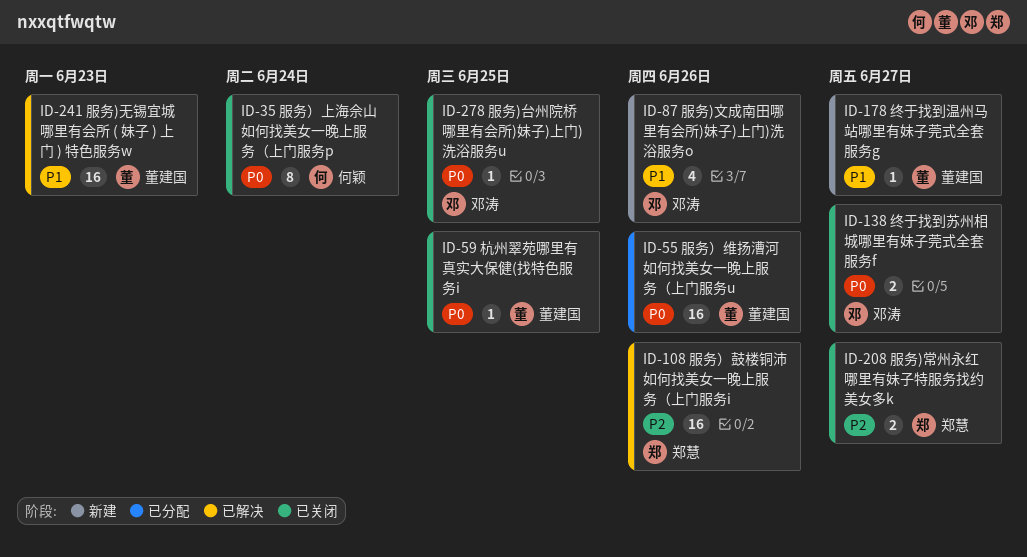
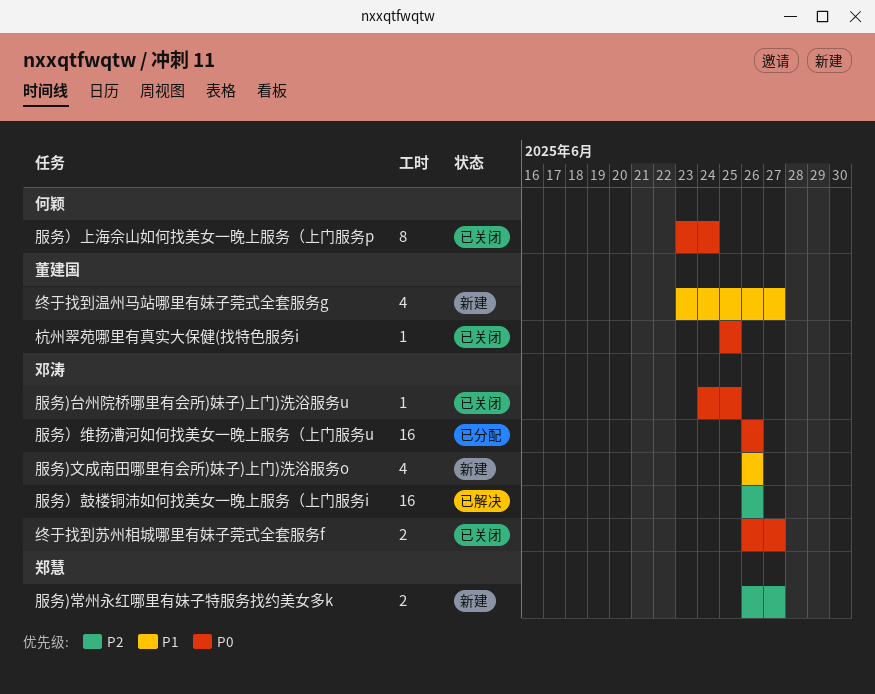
服务)常州永红哪里有妹子特服务找约美女多k, status: 已关闭 -> 新建
服务)无锡宜城哪里有会所 ( 妹子 ) 上门 ) 特色服务w: present -> none
服务）维扬漕河如何找美女一晚上服务（上门服务u, owner: 董建国 -> 邓涛
服务）鼓楼铜沛如何找美女一晚上服务（上门服务i, owner: 郑慧 -> 邓涛
终于找到温州马站哪里有妹子莞式全套服务g, estimate: 1 -> 4

